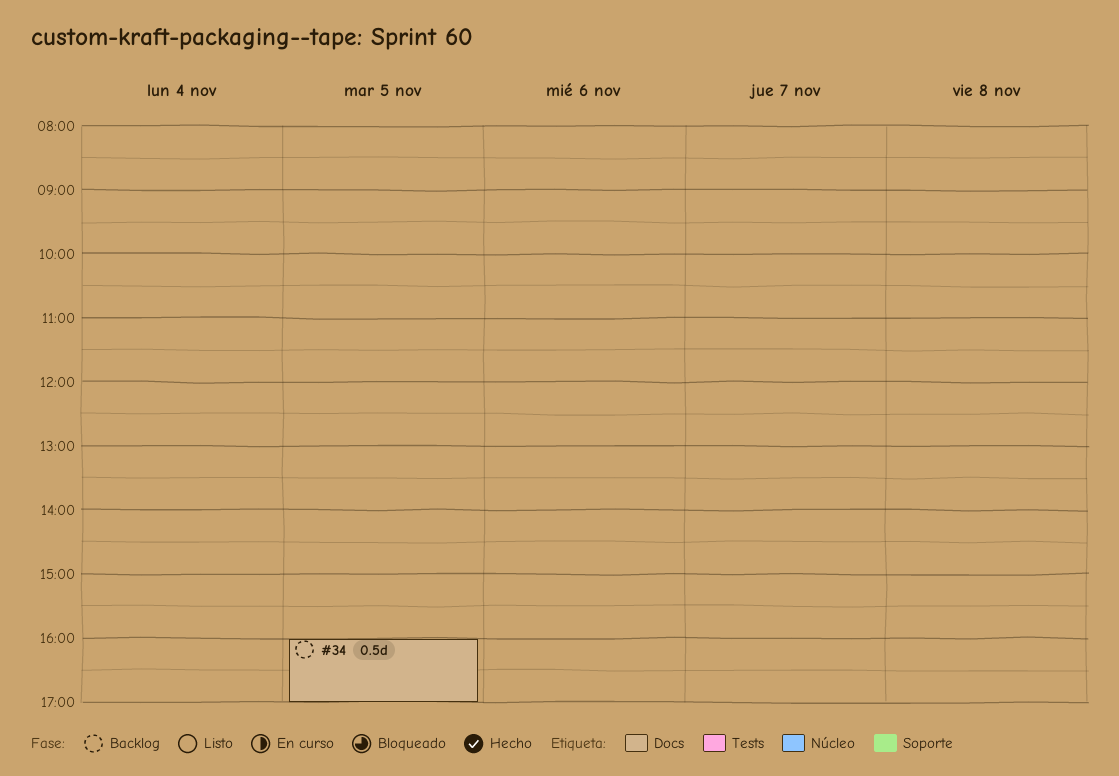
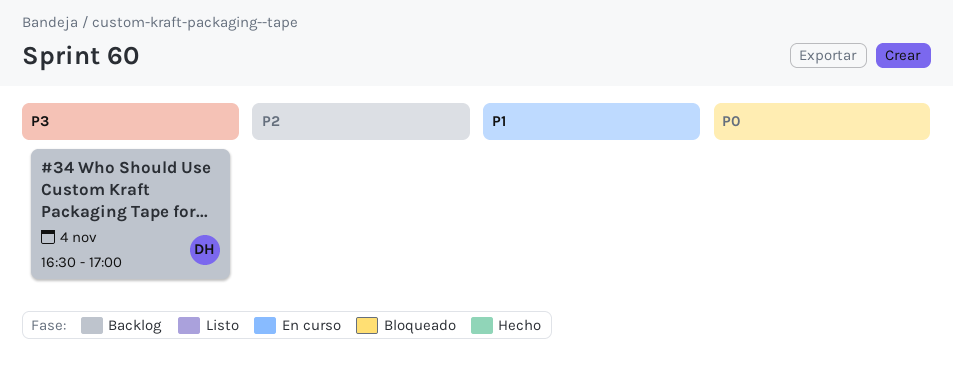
#34, day: Nov 5 -> Nov 4
#34, begins: 16:00 -> 16:30

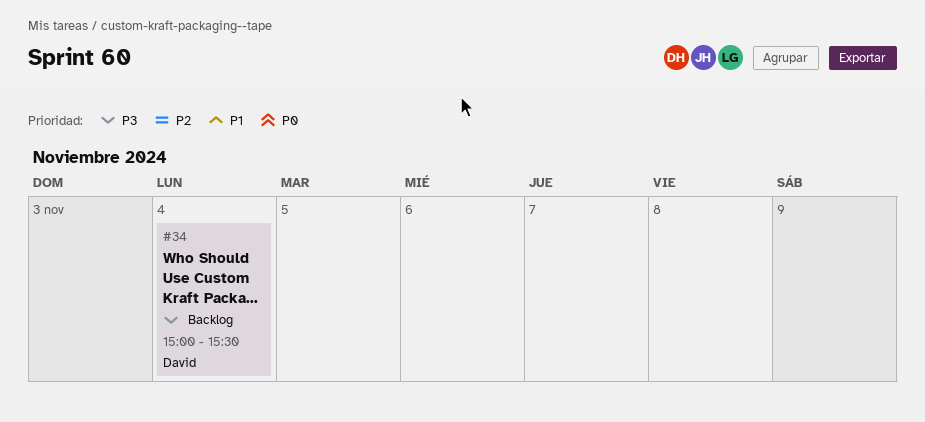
#34, begins: 16:30 -> 15:00
#34, ends: 17:00 -> 15:30

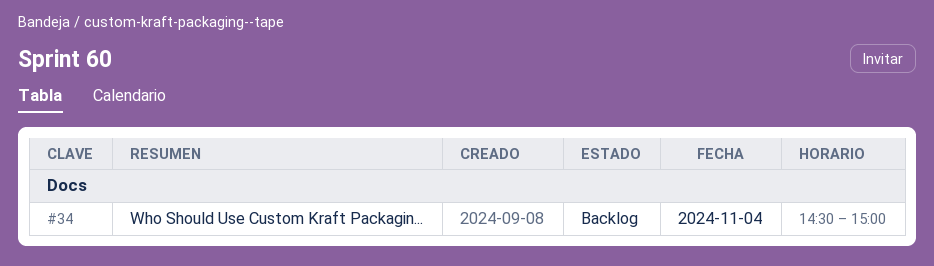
#34, begins: 15:00 -> 14:30
#34, ends: 15:30 -> 15:00

